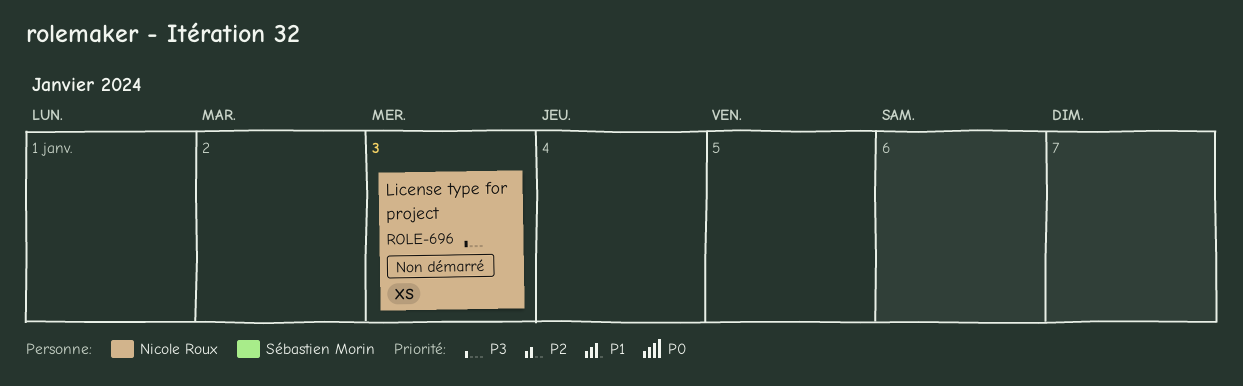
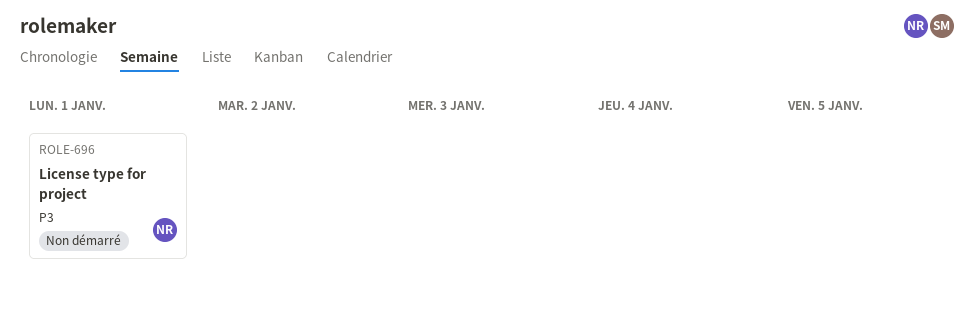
ROLE-696, due: Jan 3 -> Jan 1

